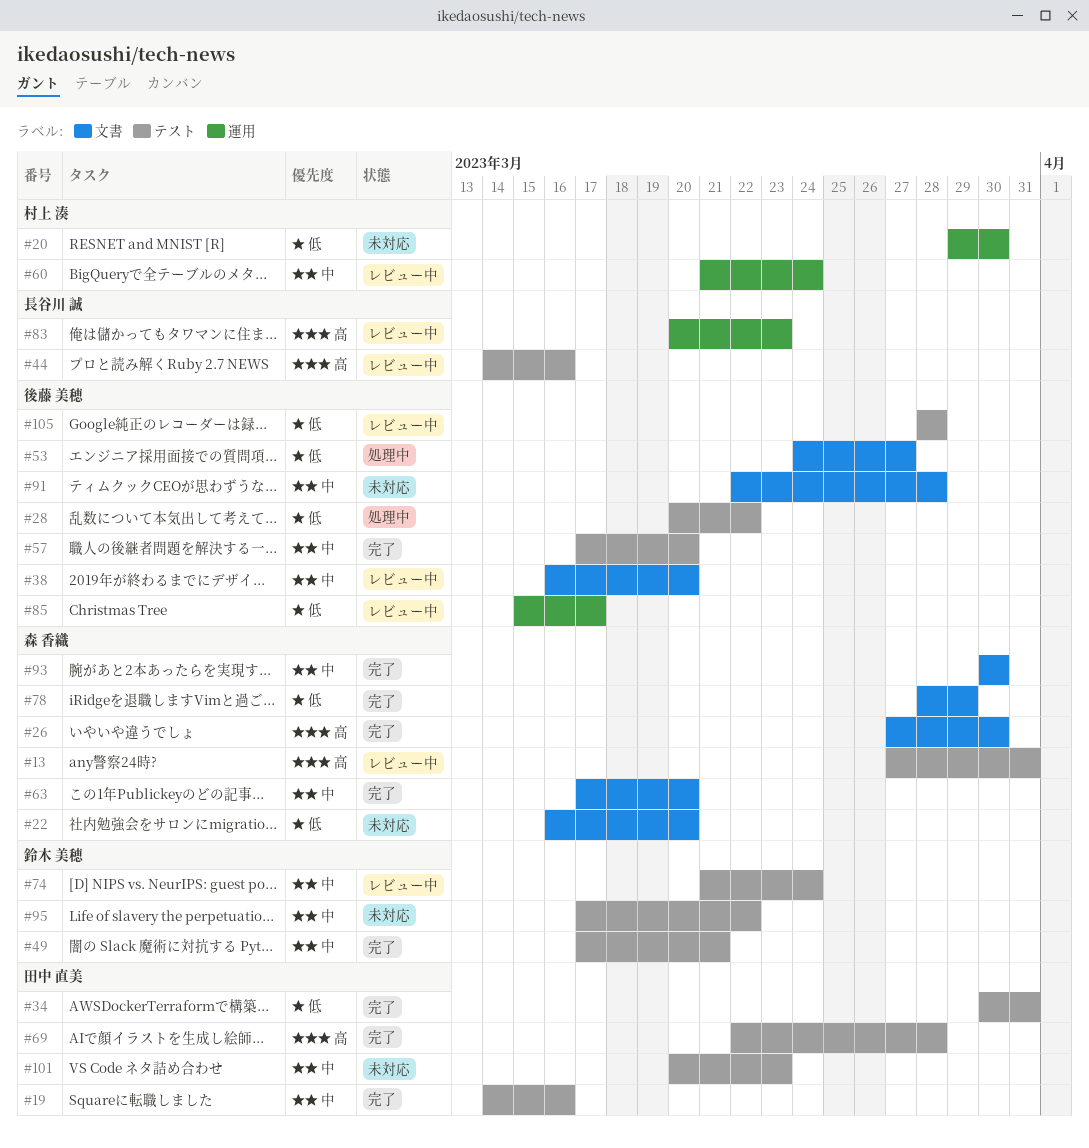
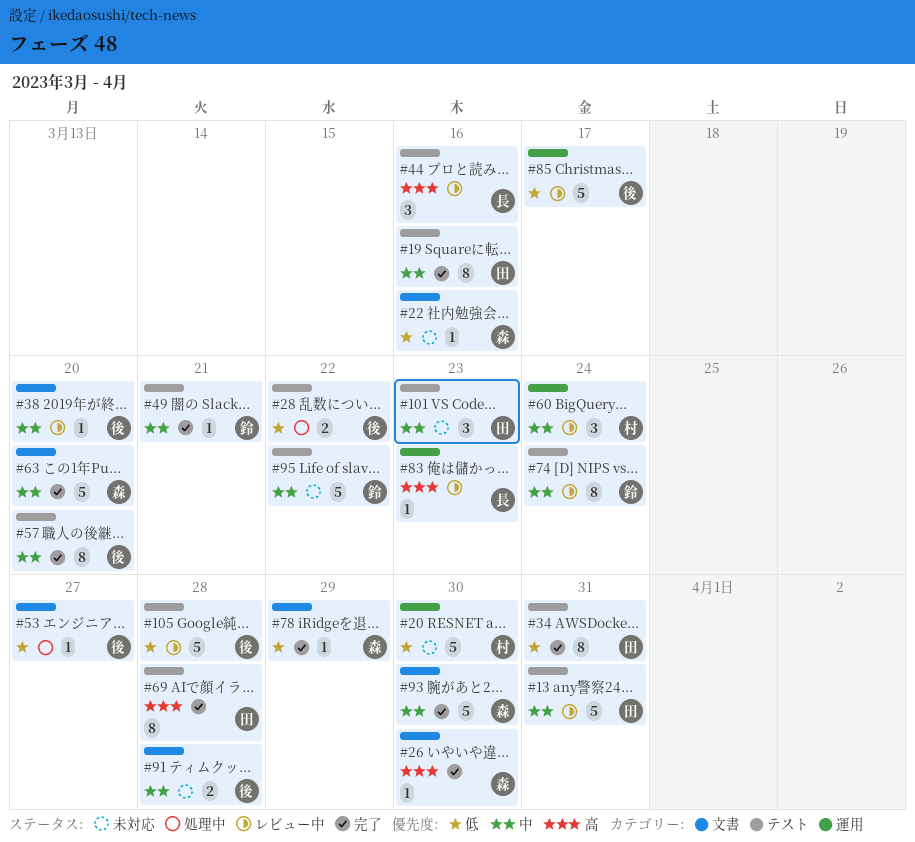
#13, owner: 森 香織 -> 田中 直美
#13, priority: 高 -> 中
#22, due: Mar 20 -> Mar 16

